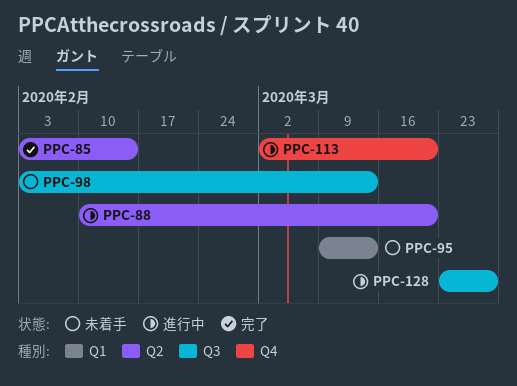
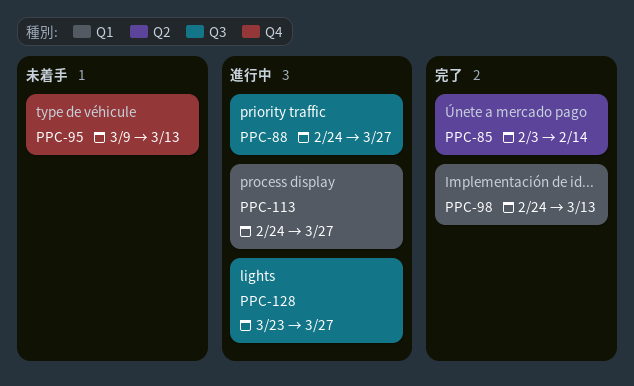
PPC-88, label: Q2 -> Q3
PPC-88, start: Feb 10 -> Feb 24
PPC-88, due: Mar 20 -> Mar 27
PPC-95, label: Q1 -> Q4
PPC-98, status: 未着手 -> 完了
PPC-98, label: Q3 -> Q1
PPC-98, start: Feb 3 -> Feb 24
PPC-113, label: Q4 -> Q1
PPC-113, start: Mar 2 -> Feb 24
PPC-113, due: Mar 20 -> Mar 27

